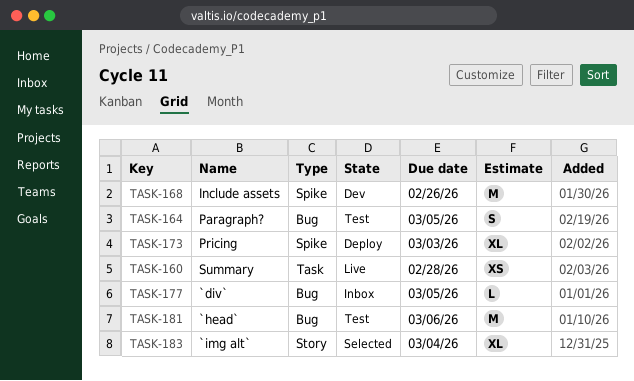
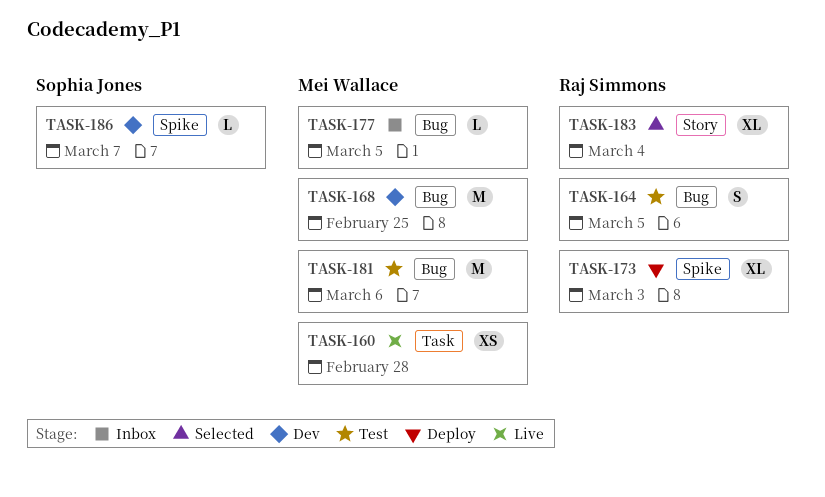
TASK-168, label: Spike -> Bug
TASK-168, due: Feb 26 -> Feb 25
TASK-186: none -> present

